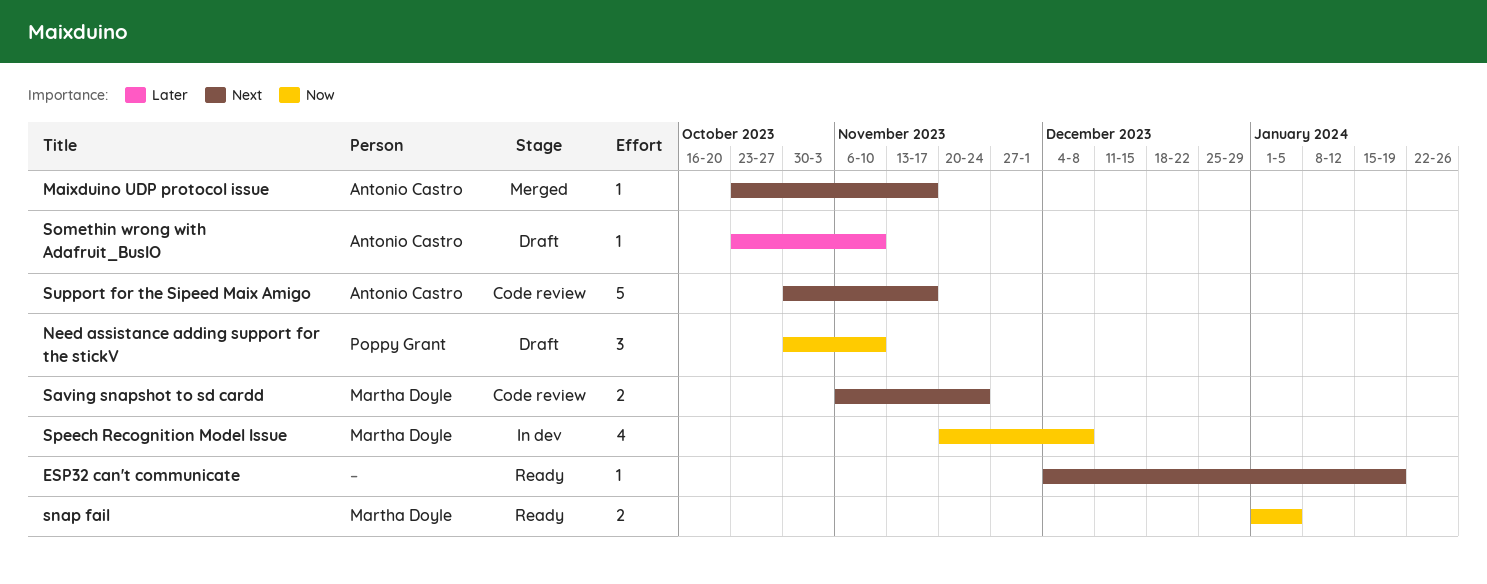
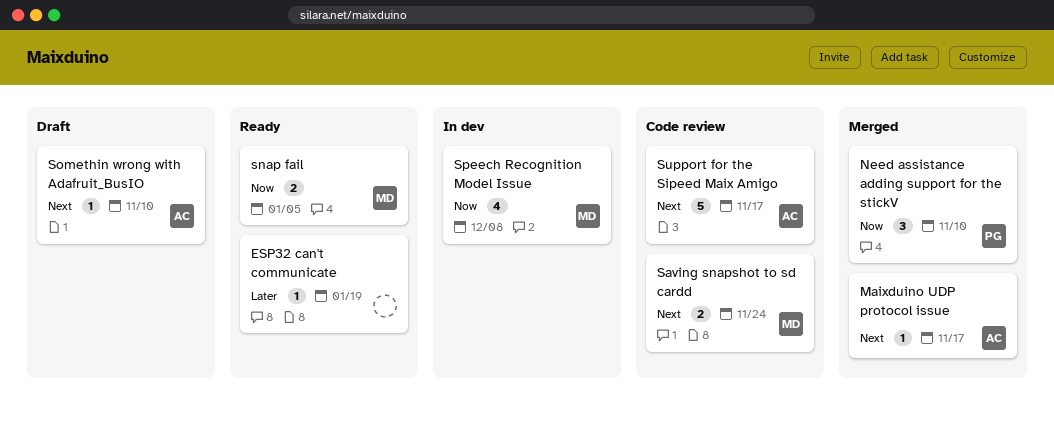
ESP32 can't communicate, priority: Next -> Later
Need assistance adding support for the stickV, status: Draft -> Merged
Somethin wrong with Adafruit_BusIO, priority: Later -> Next

